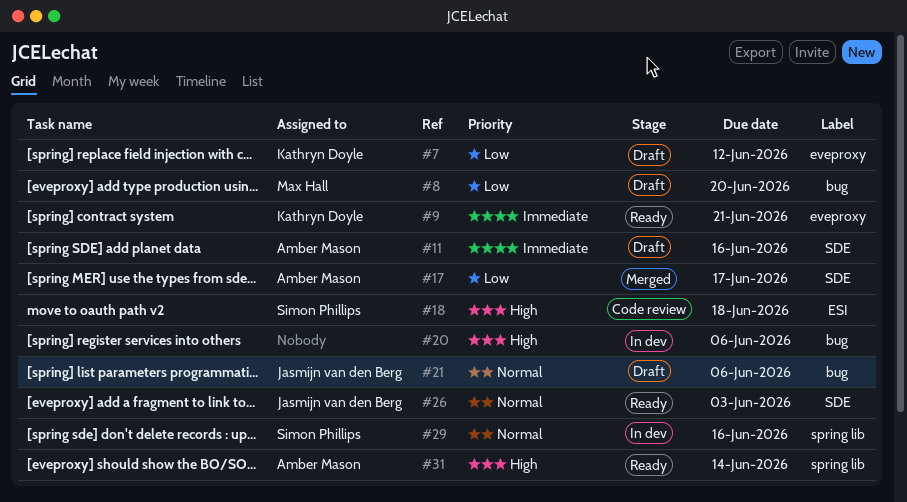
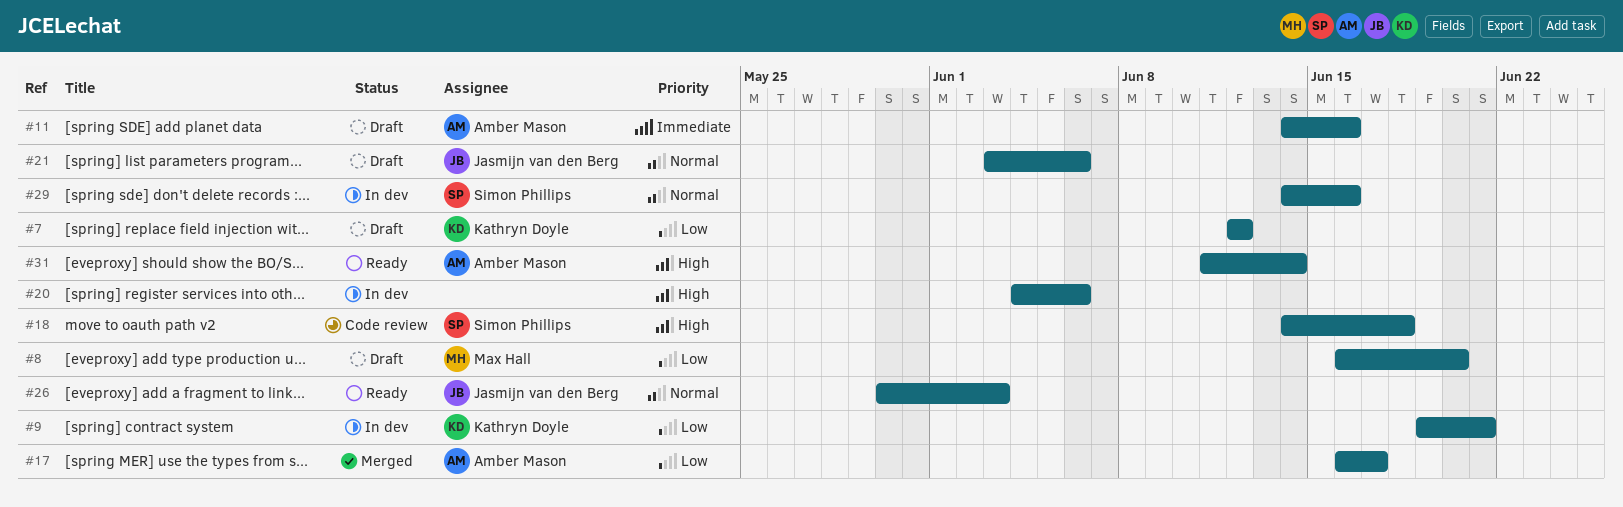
#9, status: Ready -> In dev
#9, priority: Immediate -> Low

